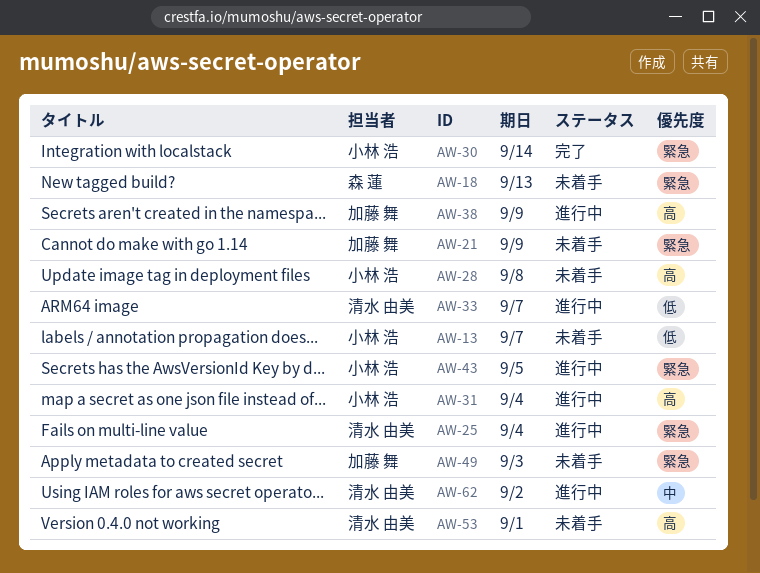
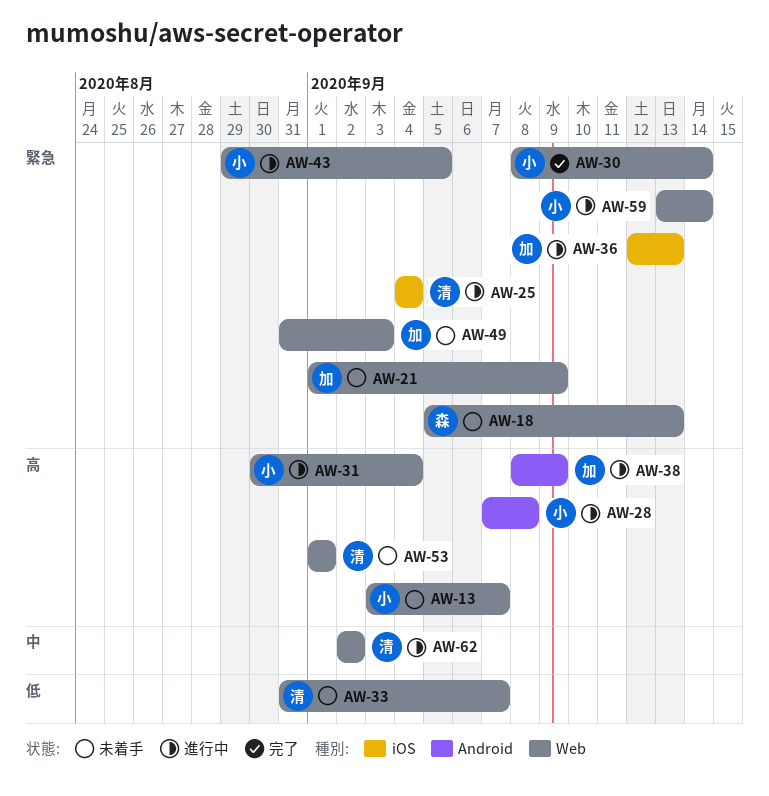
AW-13, priority: 低 -> 高
AW-28, status: 未着手 -> 進行中
AW-33, status: 進行中 -> 未着手
AW-36: none -> present
AW-59: none -> present

